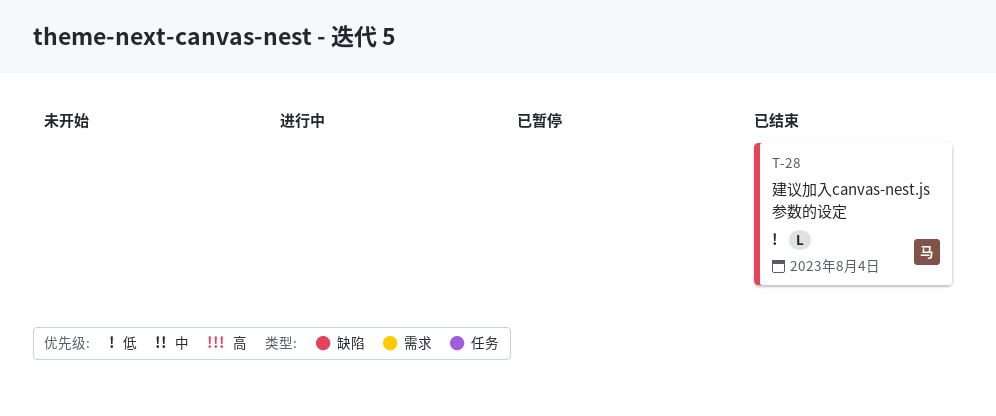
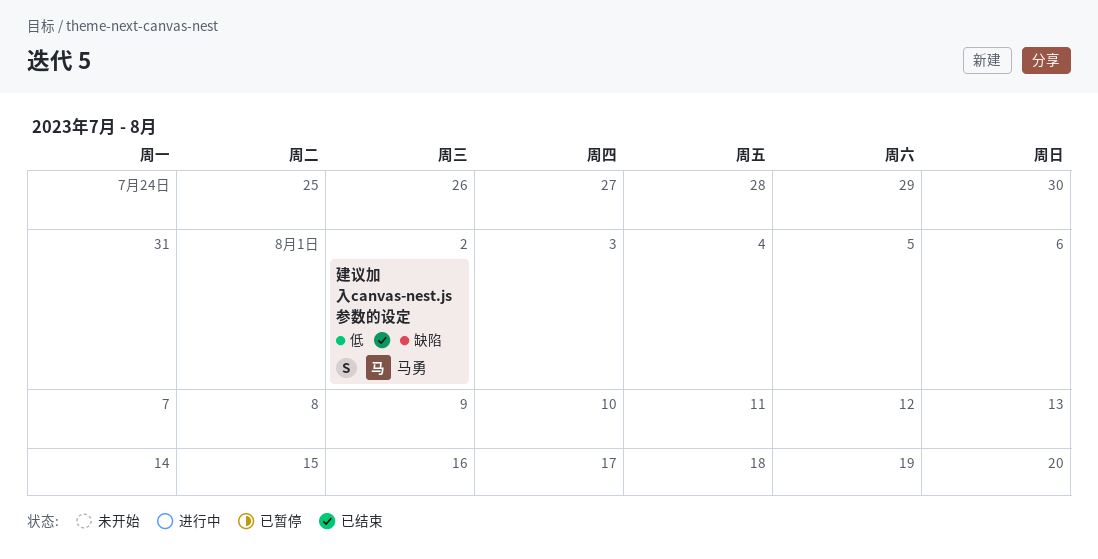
建议加入canvas-nest.js参数的设定, estimate: L -> S
建议加入canvas-nest.js参数的设定, due: Aug 4 -> Aug 2

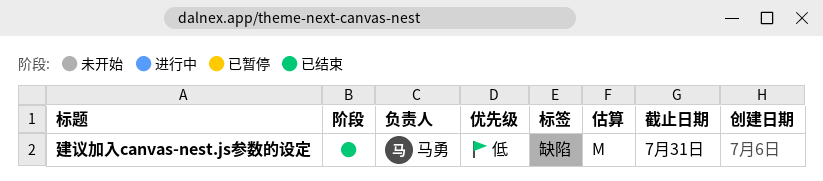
建议加入canvas-nest.js参数的设定, estimate: S -> M
建议加入canvas-nest.js参数的设定, due: Aug 2 -> Jul 31

